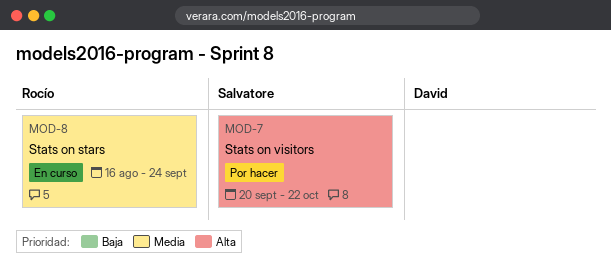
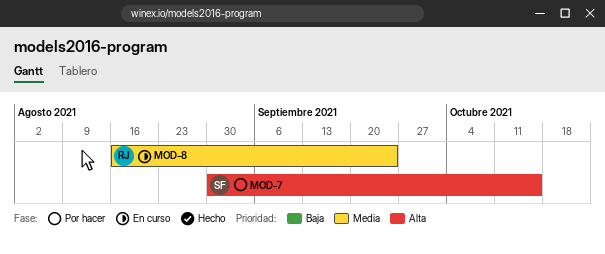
MOD-7, start: Sep 20 -> Aug 30
MOD-7, due: Oct 22 -> Oct 15

